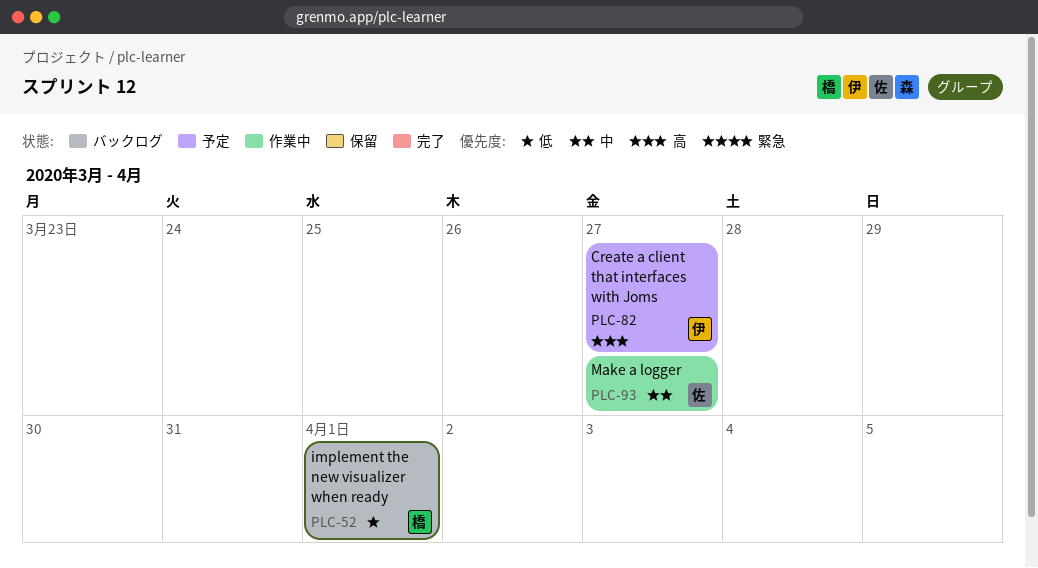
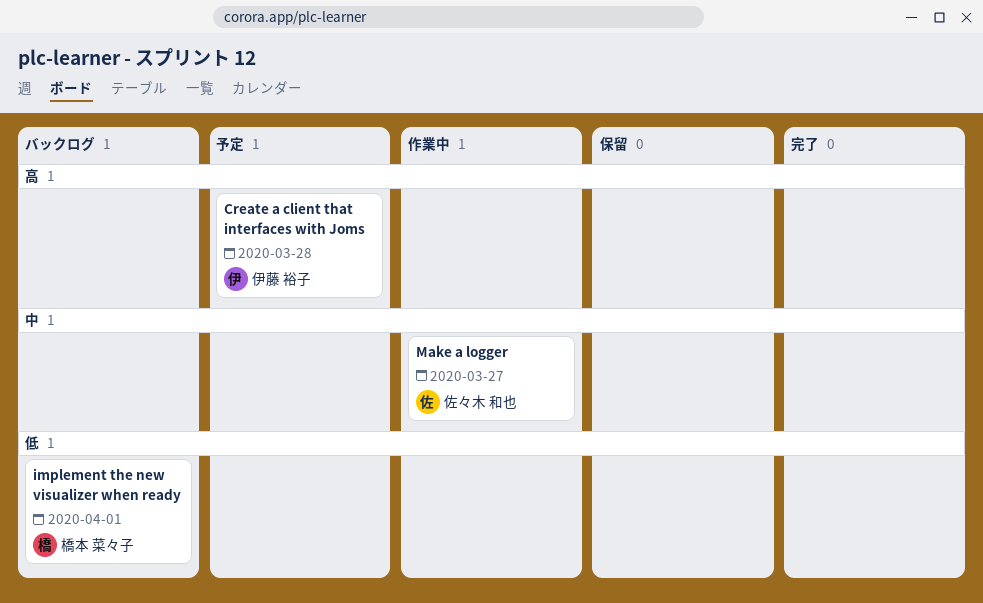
Create a client that interfaces with Joms, due: Mar 27 -> Mar 28

